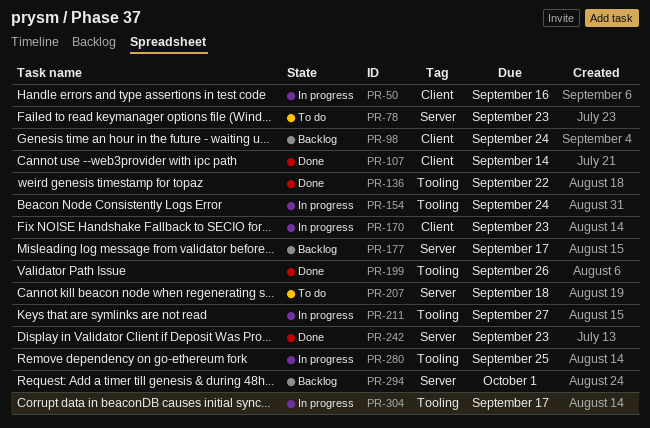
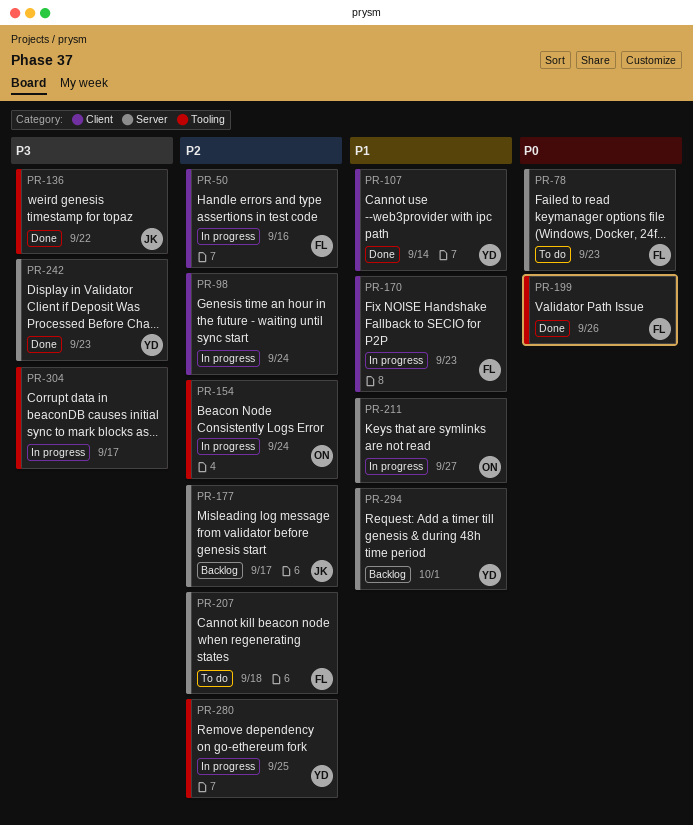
PR-98, status: Backlog -> In progress
PR-211, label: Tooling -> Server

